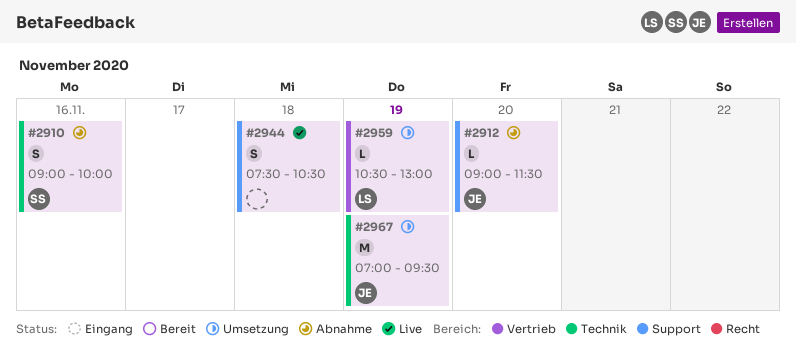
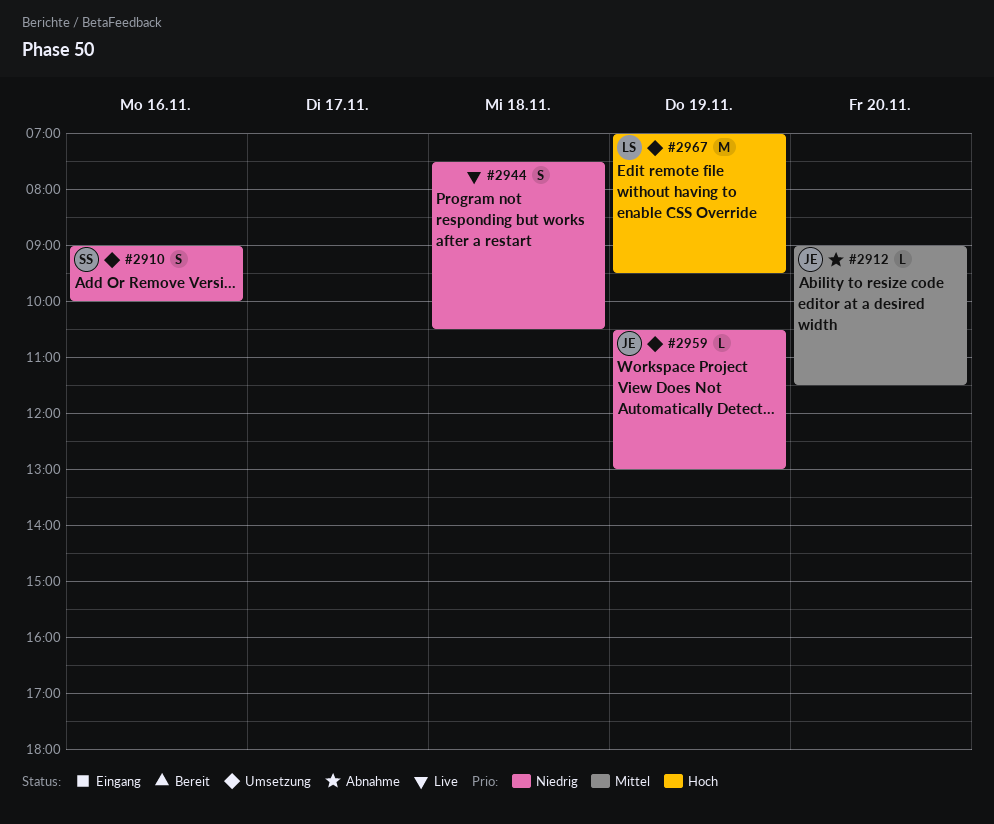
#2910, status: Abnahme -> Umsetzung
#2959, owner: LS -> JE
#2967, owner: JE -> LS

